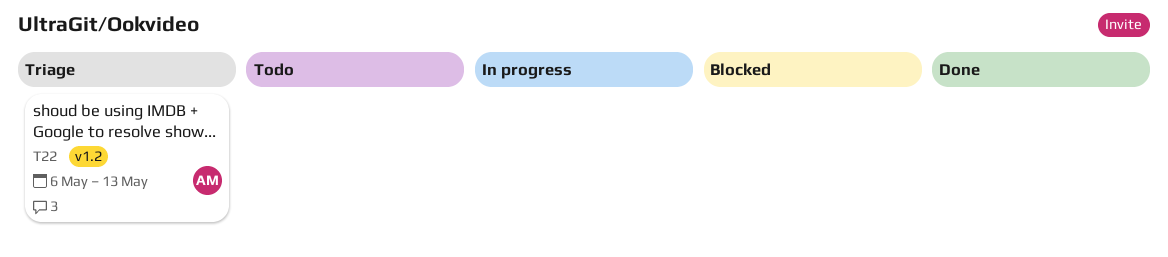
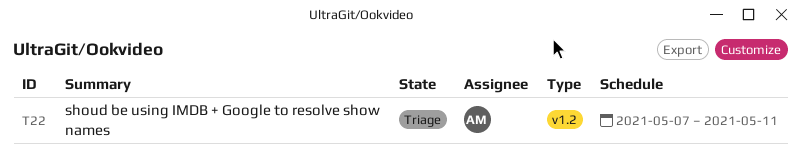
T22, start: May 6 -> May 7
T22, due: May 13 -> May 11

